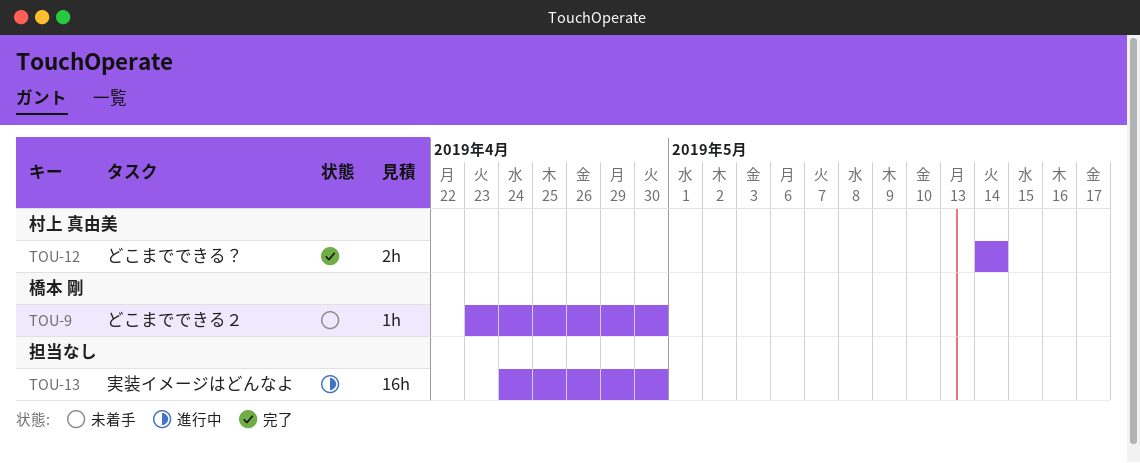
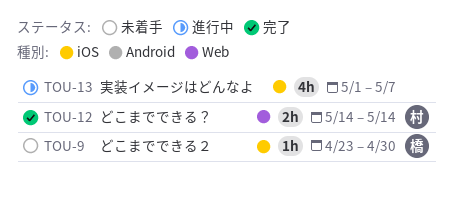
TOU-13, estimate: 16h -> 4h
TOU-13, start: Apr 24 -> May 1
TOU-13, due: Apr 30 -> May 7

